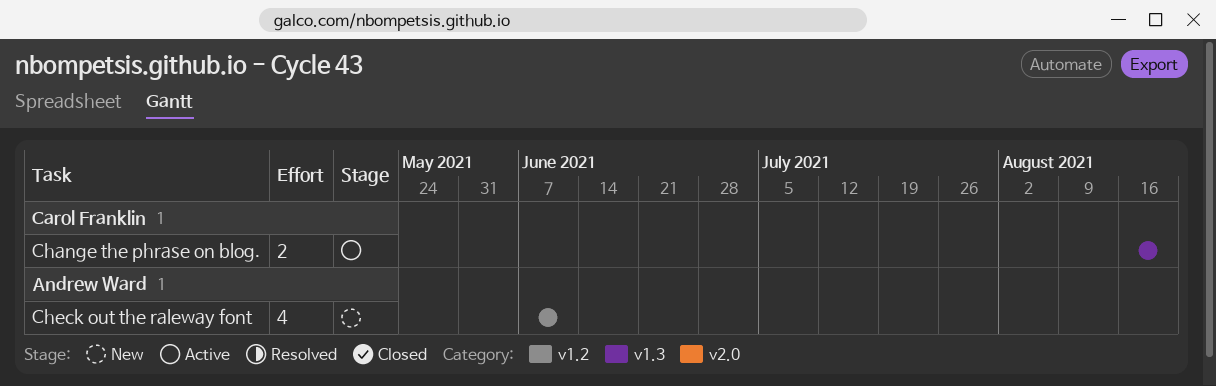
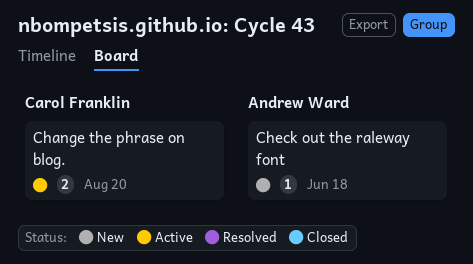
Check out the raleway font, estimate: 4 -> 1
Check out the raleway font, due: Jun 11 -> Jun 18

